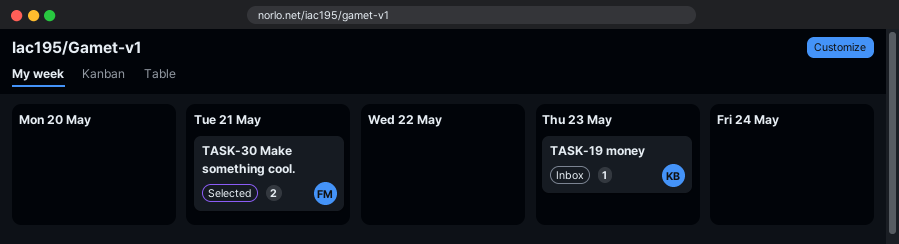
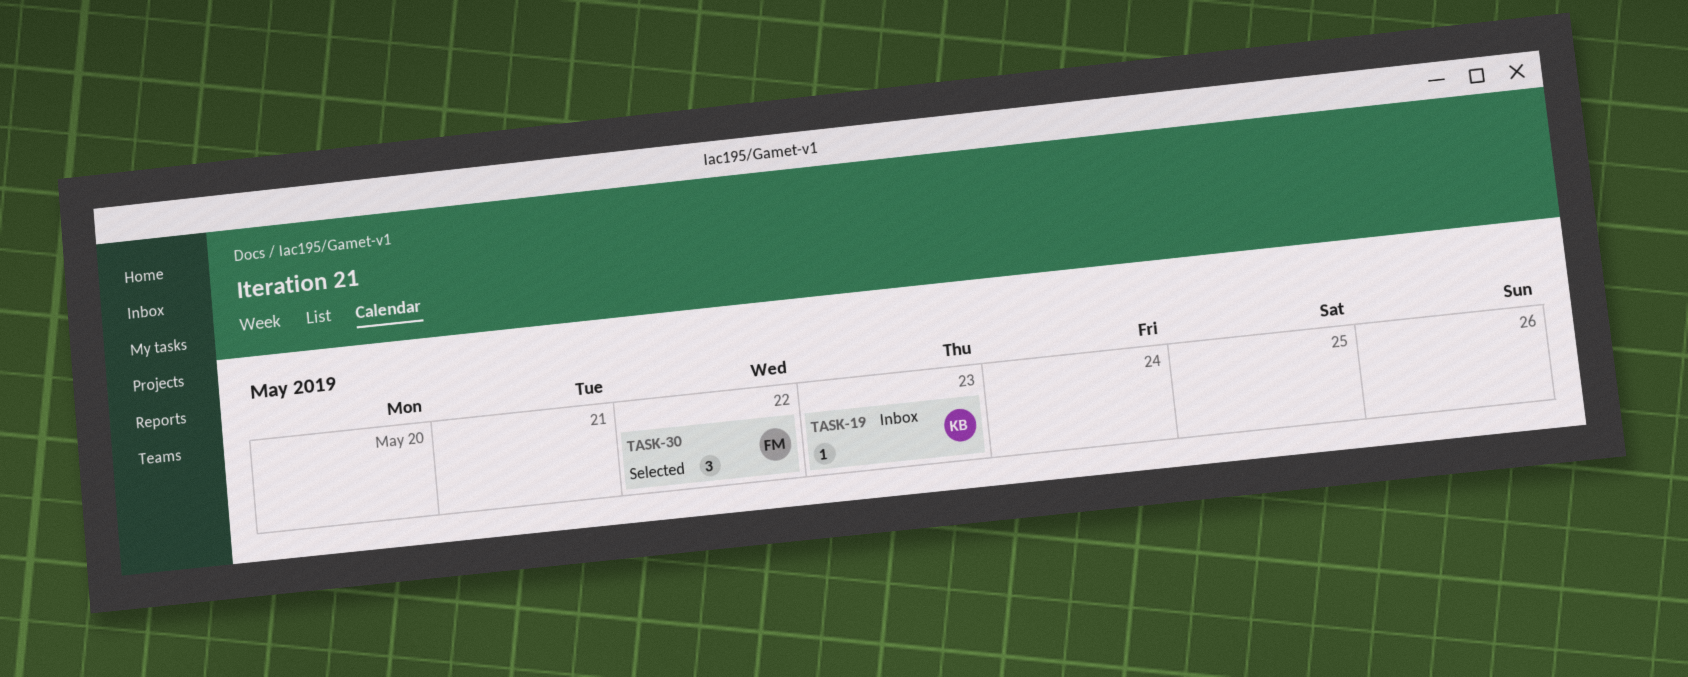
TASK-30, estimate: 2 -> 3
TASK-30, due: May 21 -> May 22

